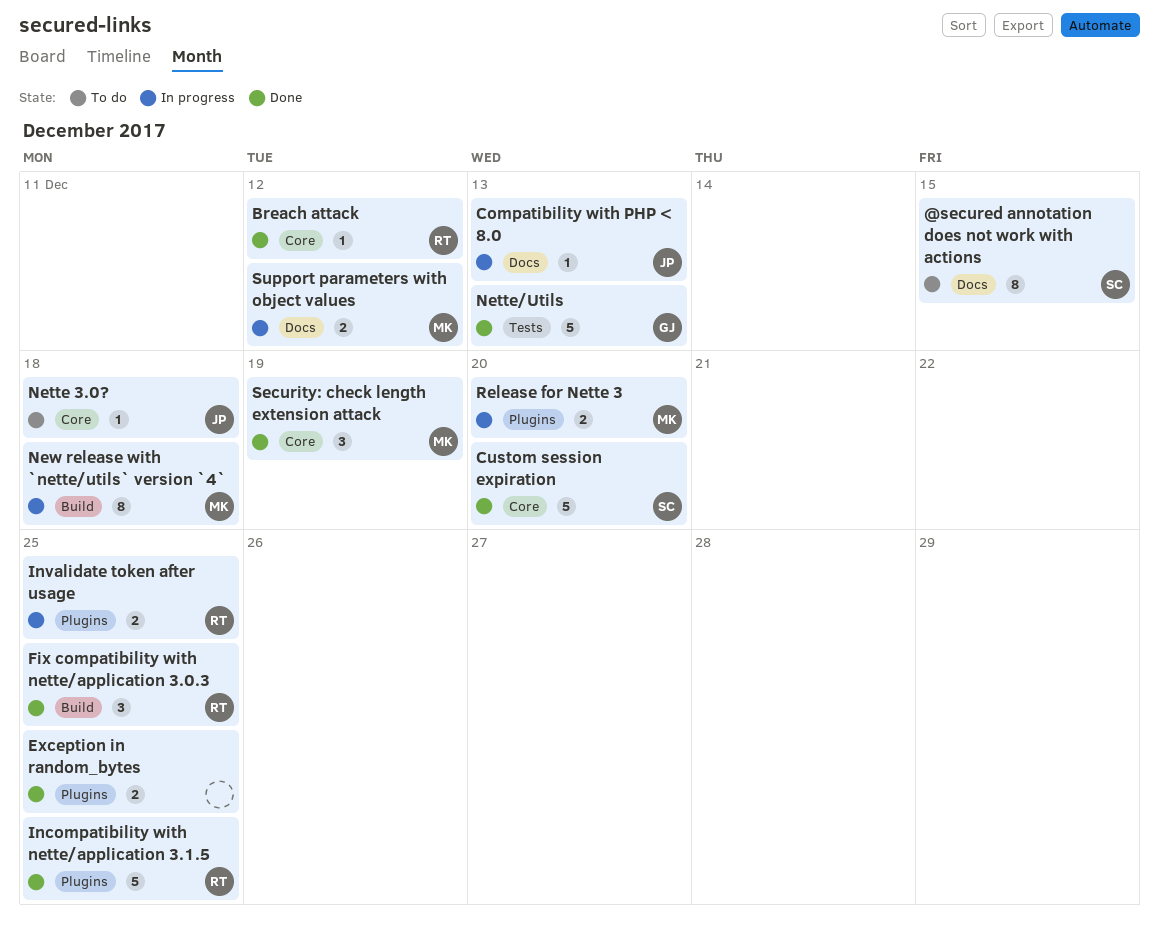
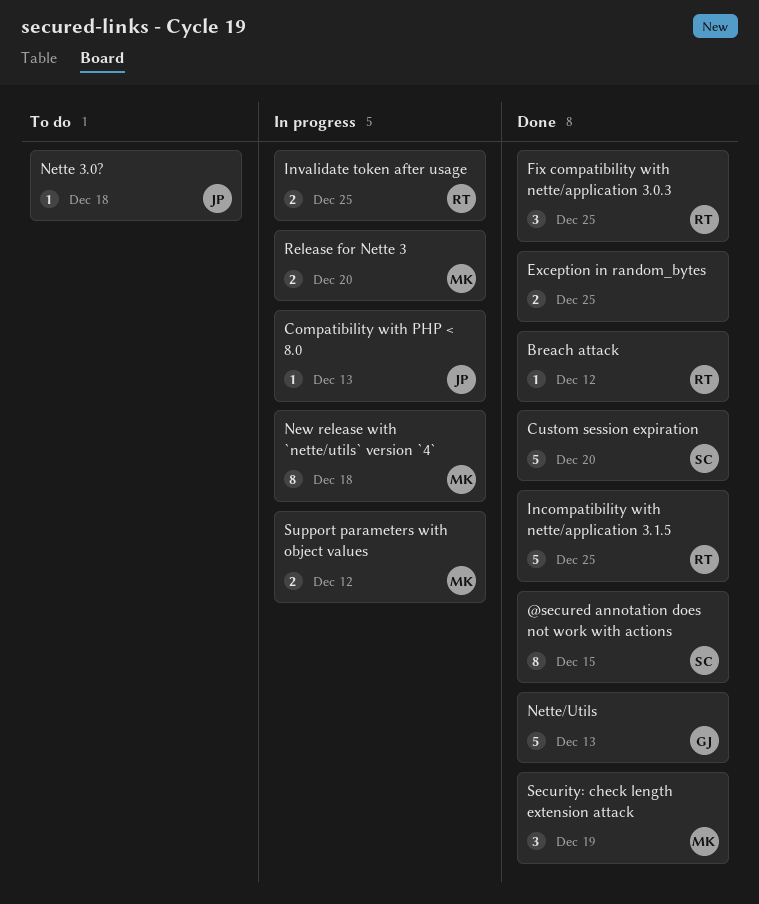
@secured annotation does not work with actions, status: To do -> Done

